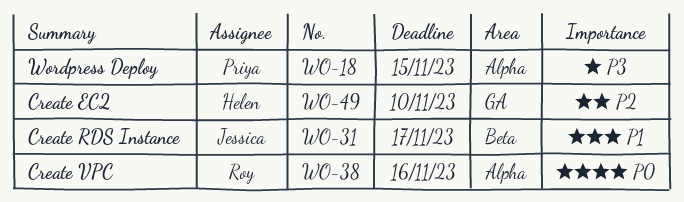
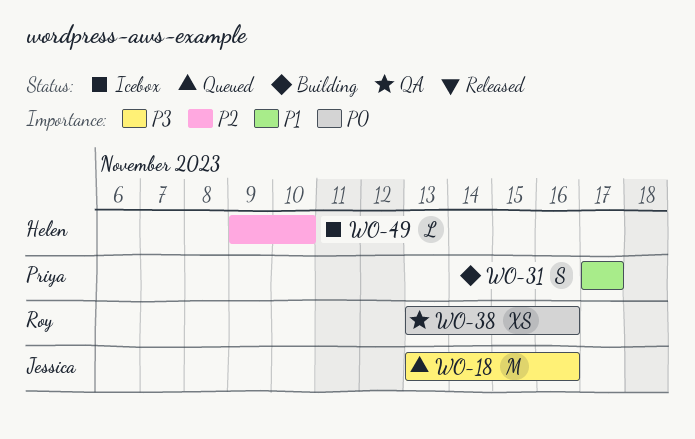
WO-18, owner: Priya -> Jessica
WO-18, due: Nov 15 -> Nov 16
WO-31, owner: Jessica -> Priya

